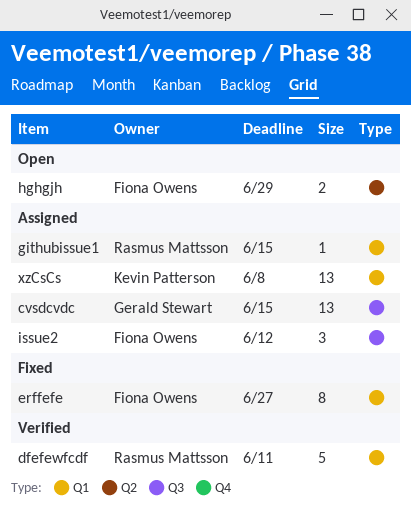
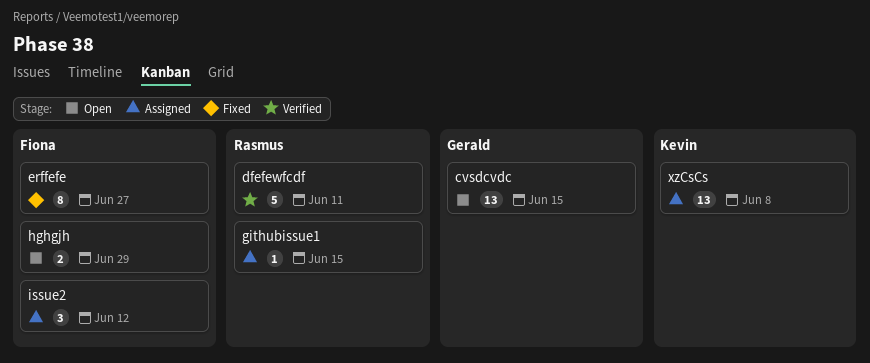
cvsdcvdc, status: Assigned -> Open

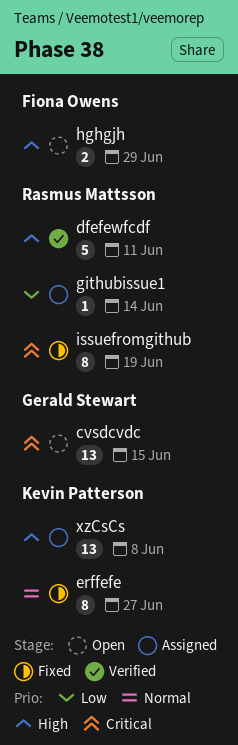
erffefe, owner: Fiona Owens -> Kevin Patterson
githubissue1, due: Jun 15 -> Jun 14
issue2: present -> none
issuefromgithub: none -> present

